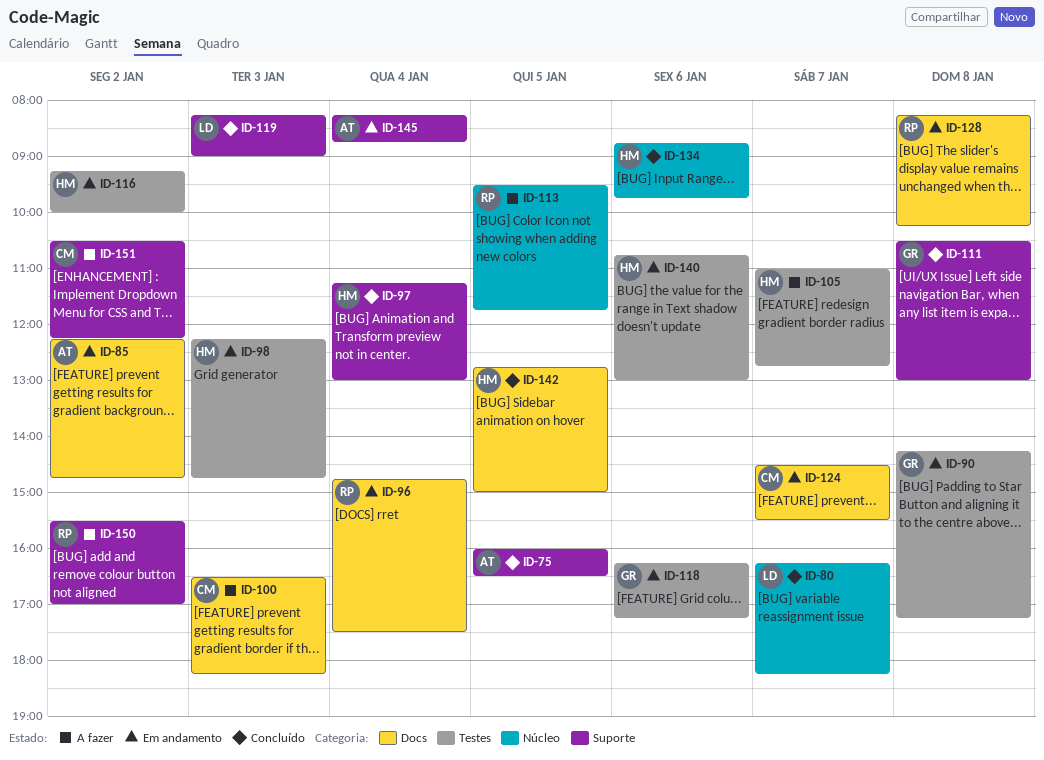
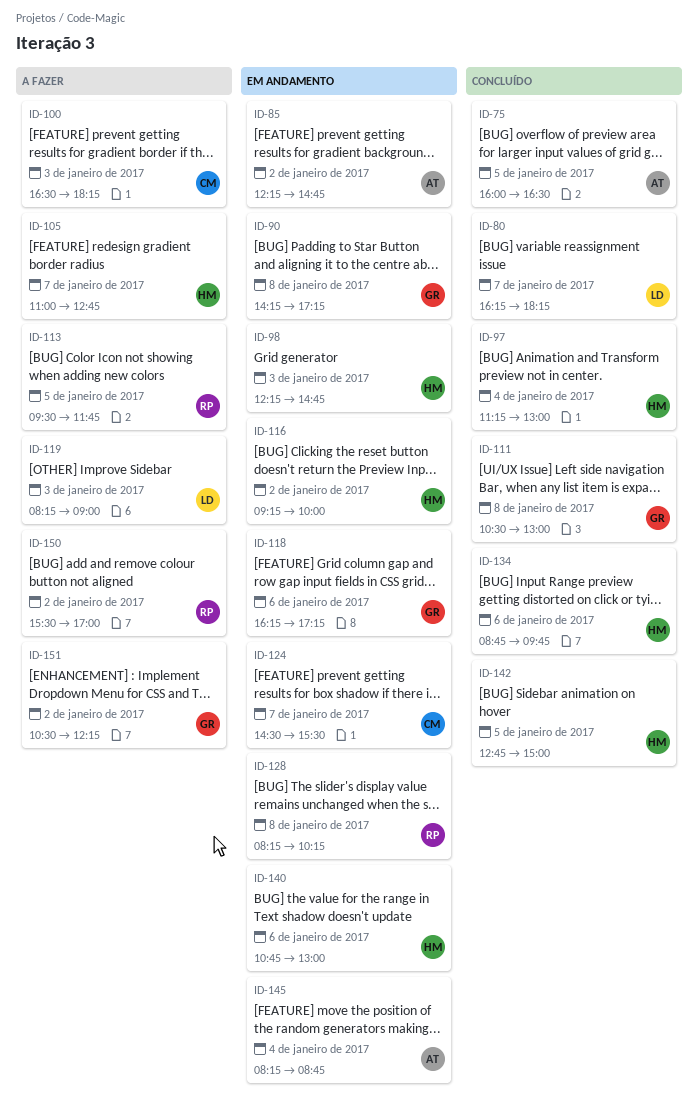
ID-96: present -> none
ID-119, status: Concluído -> A fazer
ID-151, owner: CM -> GR

